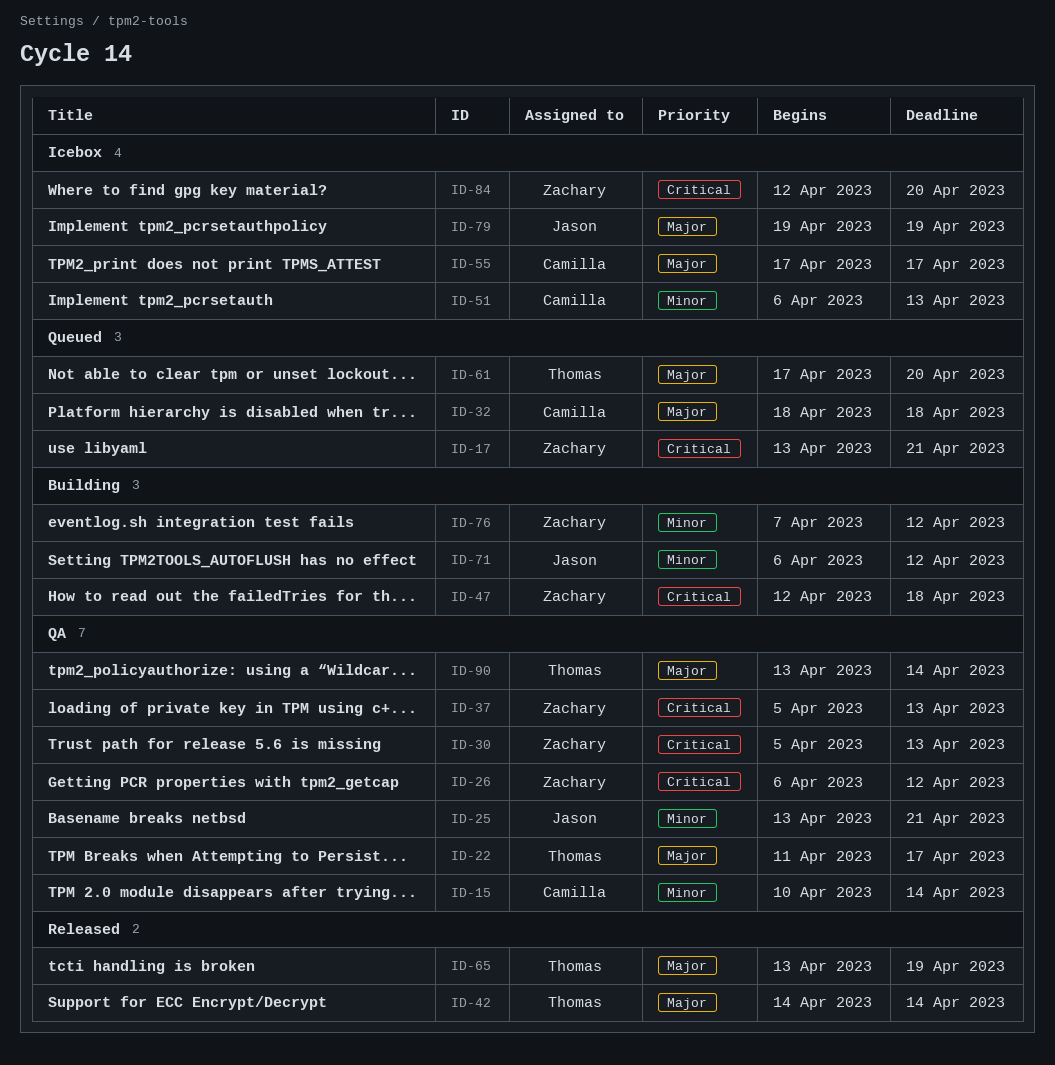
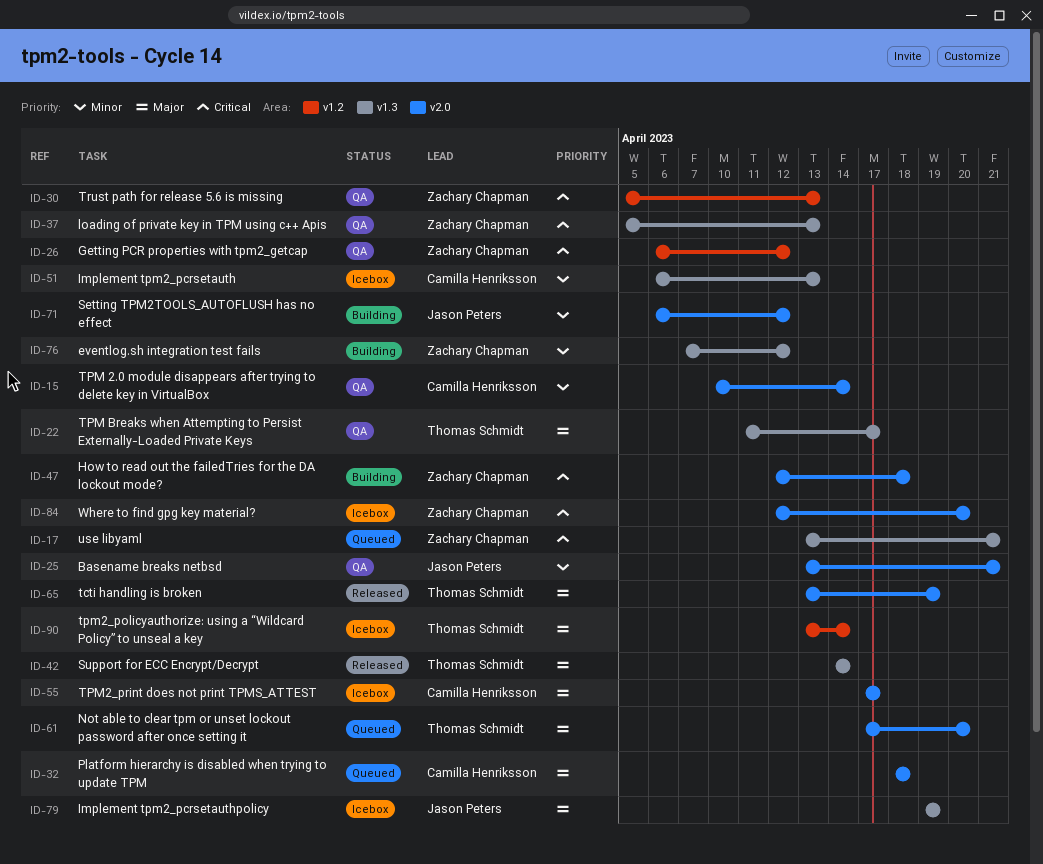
ID-90, status: QA -> Icebox

